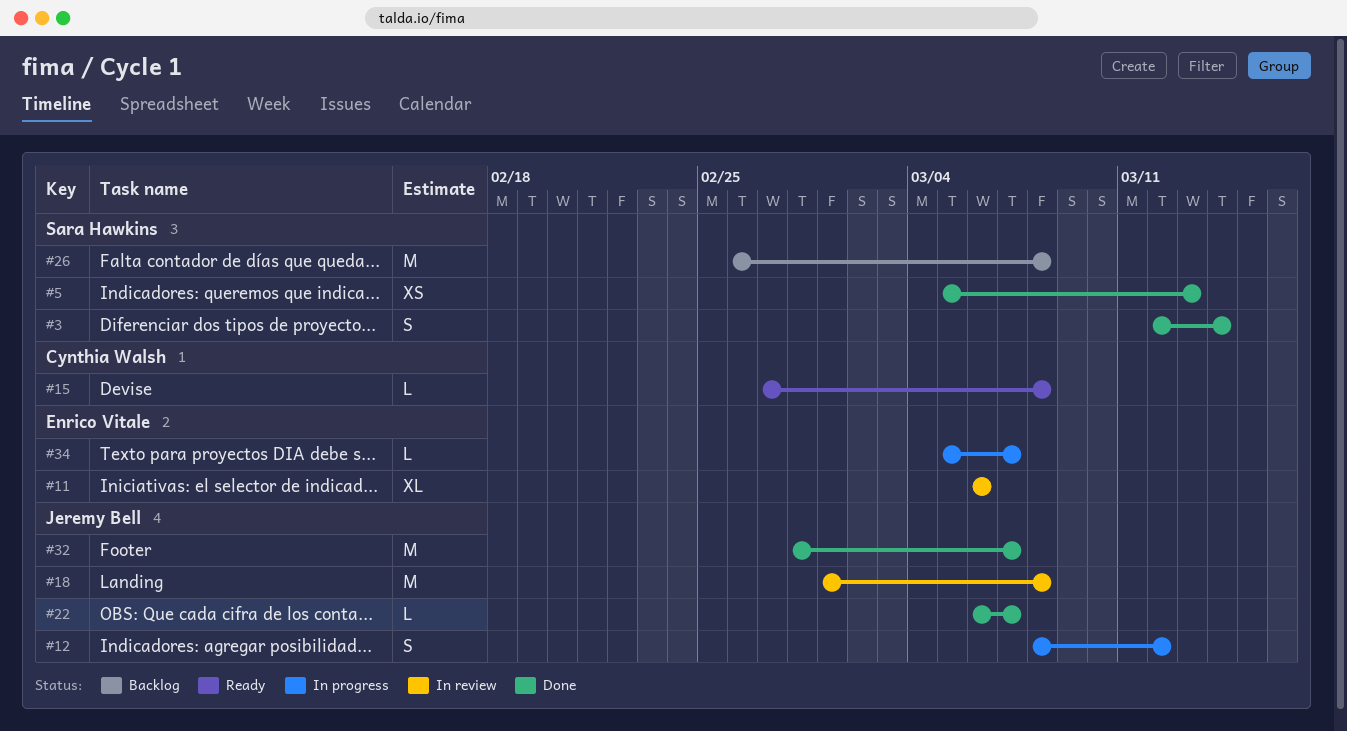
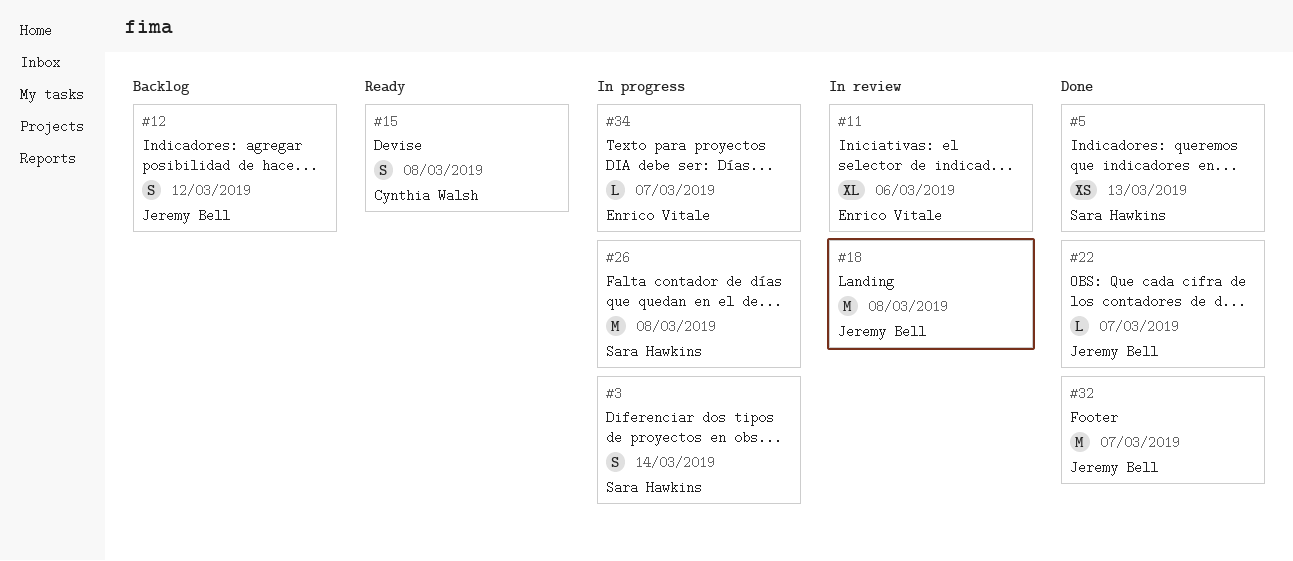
#3, status: Done -> In progress
#12, status: In progress -> Backlog
#15, estimate: L -> S
#26, status: Backlog -> In progress

